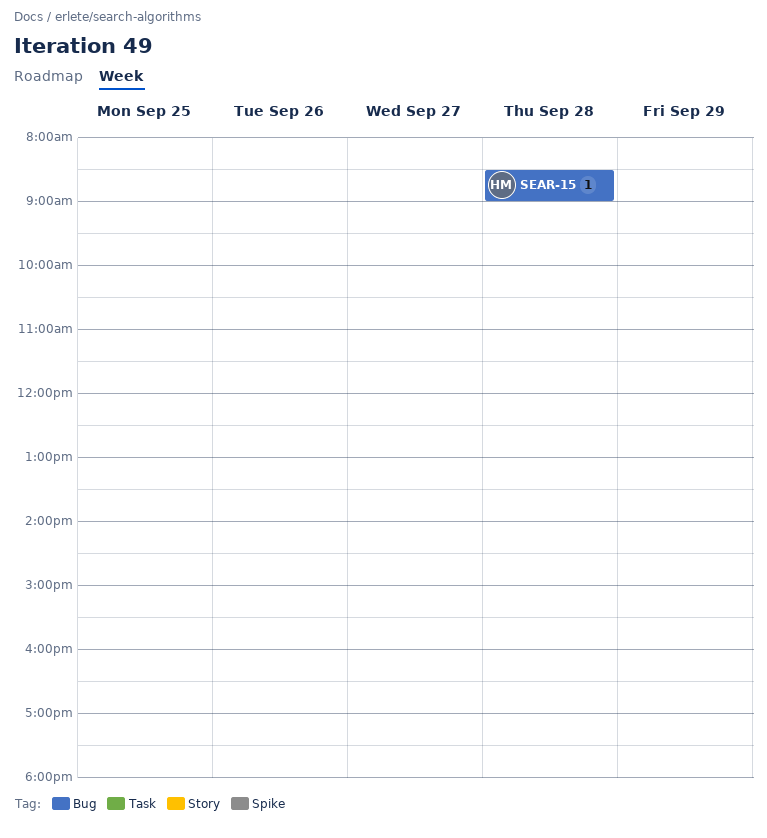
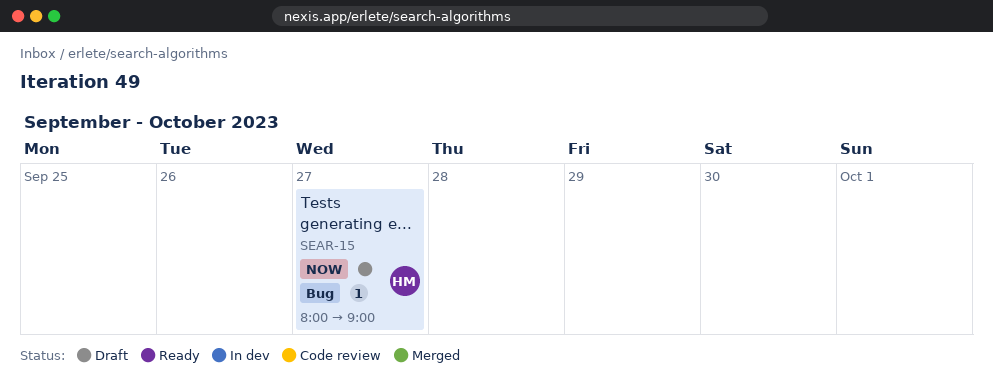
SEAR-15, day: Sep 28 -> Sep 27
SEAR-15, begins: 08:30 -> 08:00

